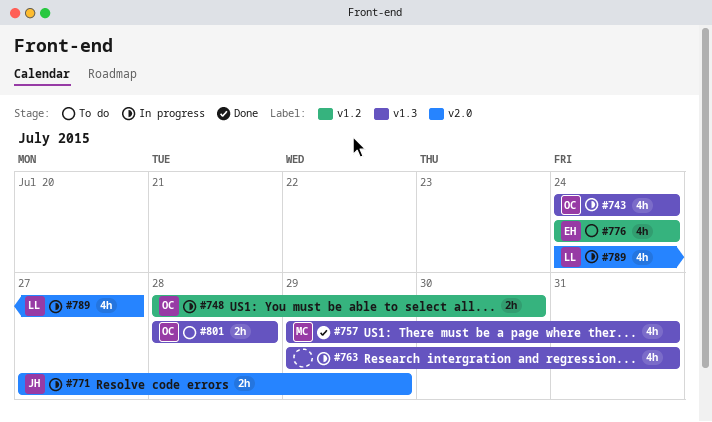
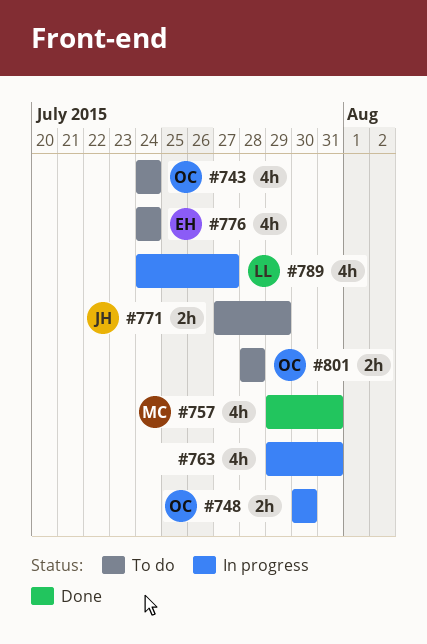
#743, status: In progress -> To do
#748, start: Jul 28 -> Jul 30
#771, status: In progress -> To do

